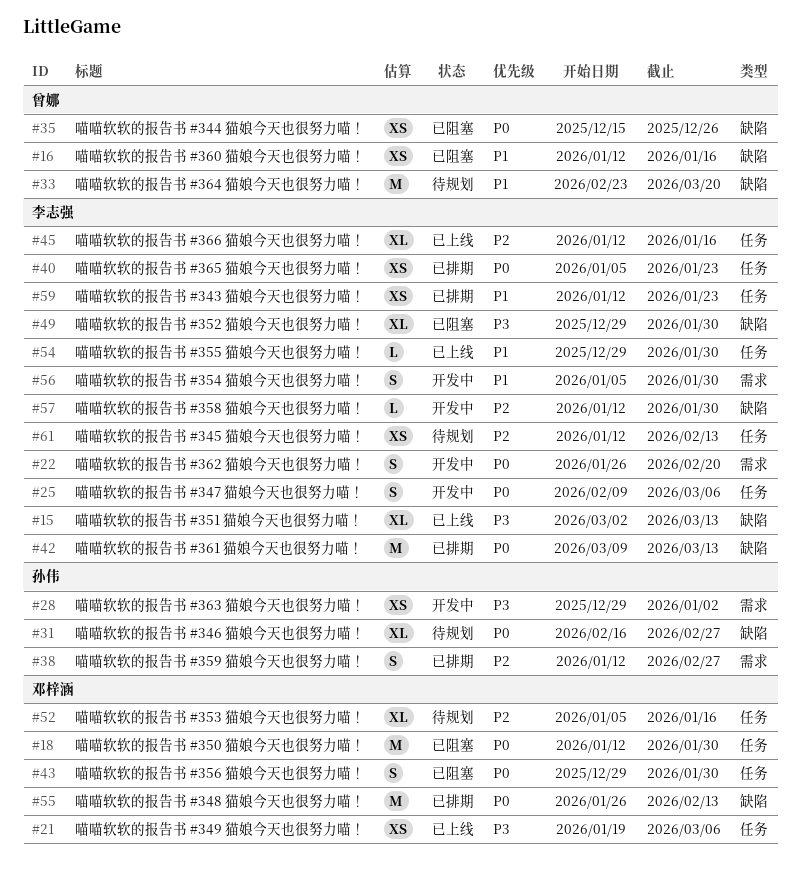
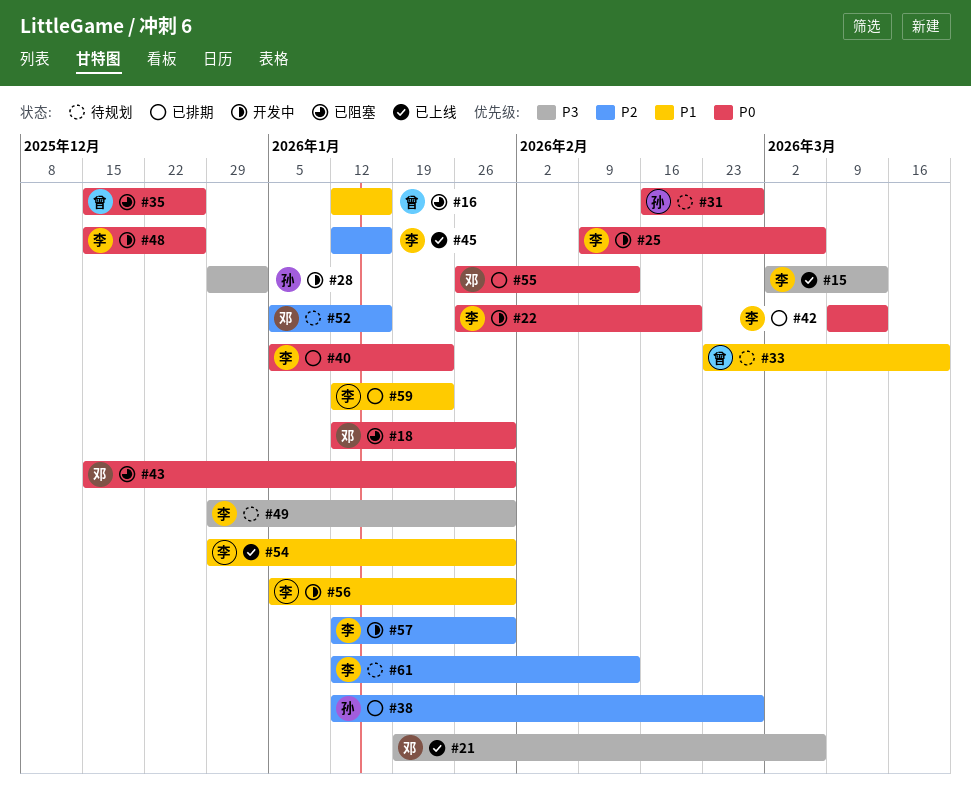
#43, start: Dec 29 -> Dec 15
#48: none -> present
#49, status: 已阻塞 -> 待规划

